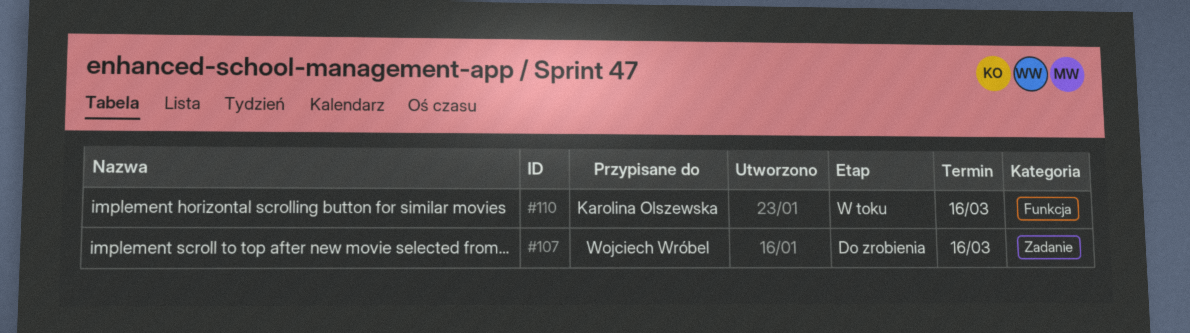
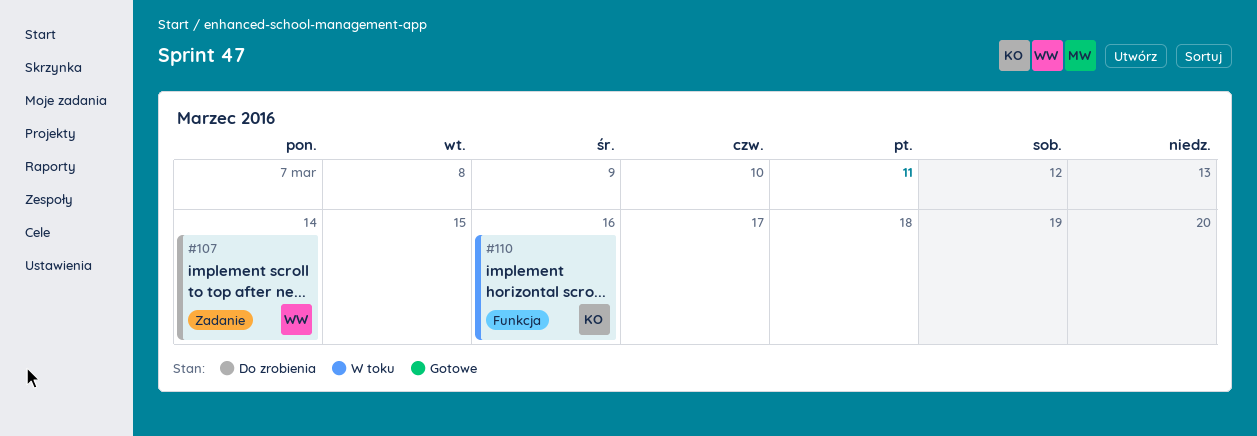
#107, due: Mar 16 -> Mar 14

